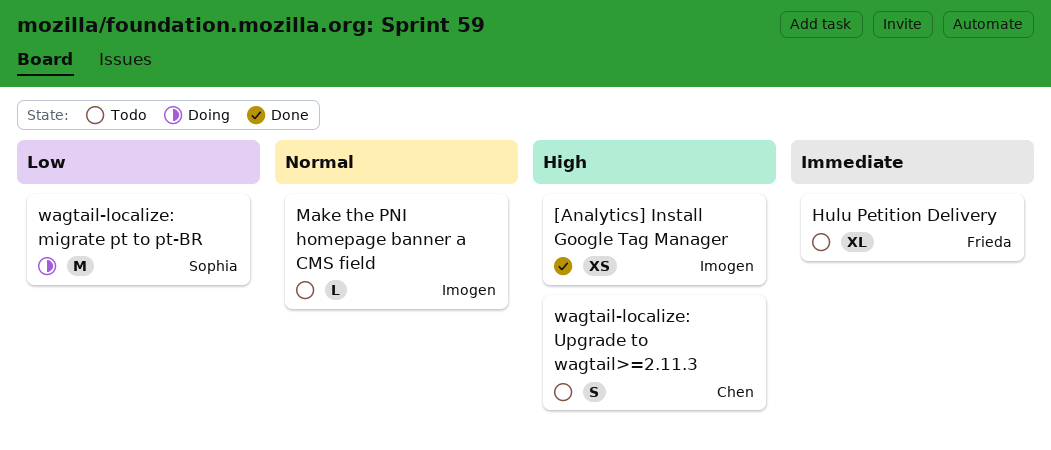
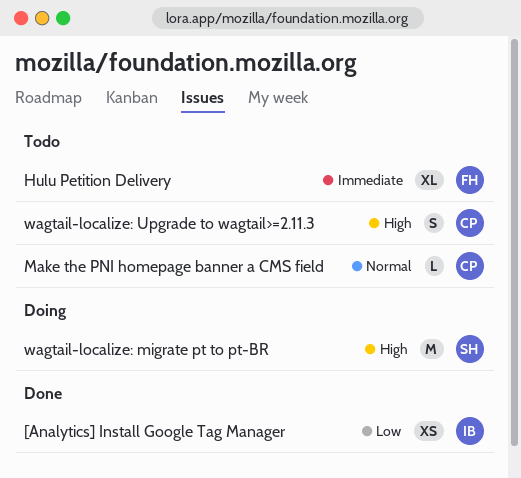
[Analytics] Install Google Tag Manager, priority: High -> Low
Make the PNI homepage banner a CMS field, owner: Imogen -> Chen
wagtail-localize: migrate pt to pt-BR, priority: Low -> High

